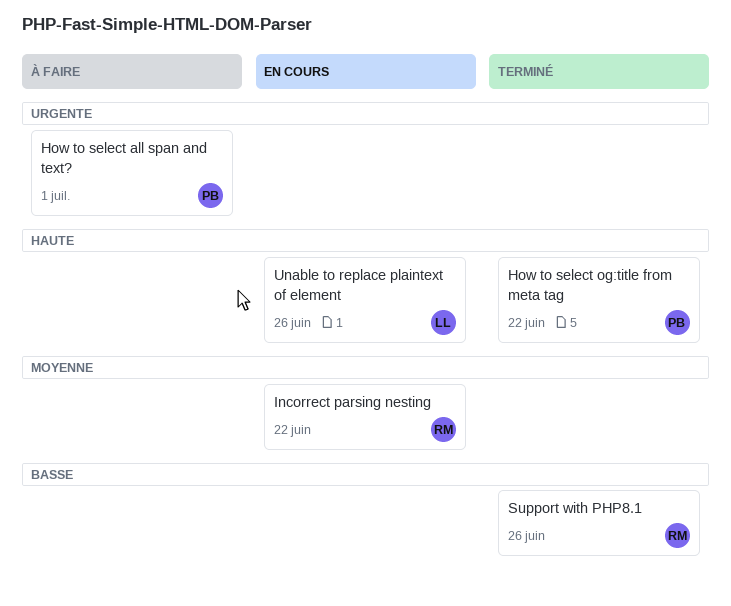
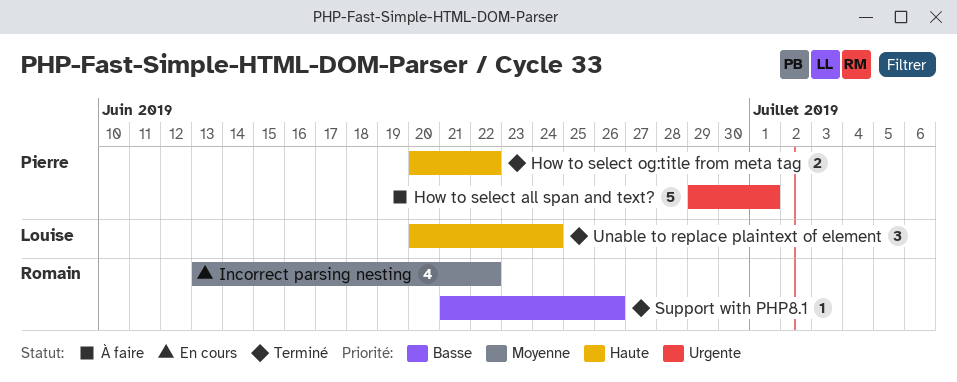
Unable to replace plaintext of element, status: En cours -> Terminé
Unable to replace plaintext of element, due: Jun 26 -> Jun 24

